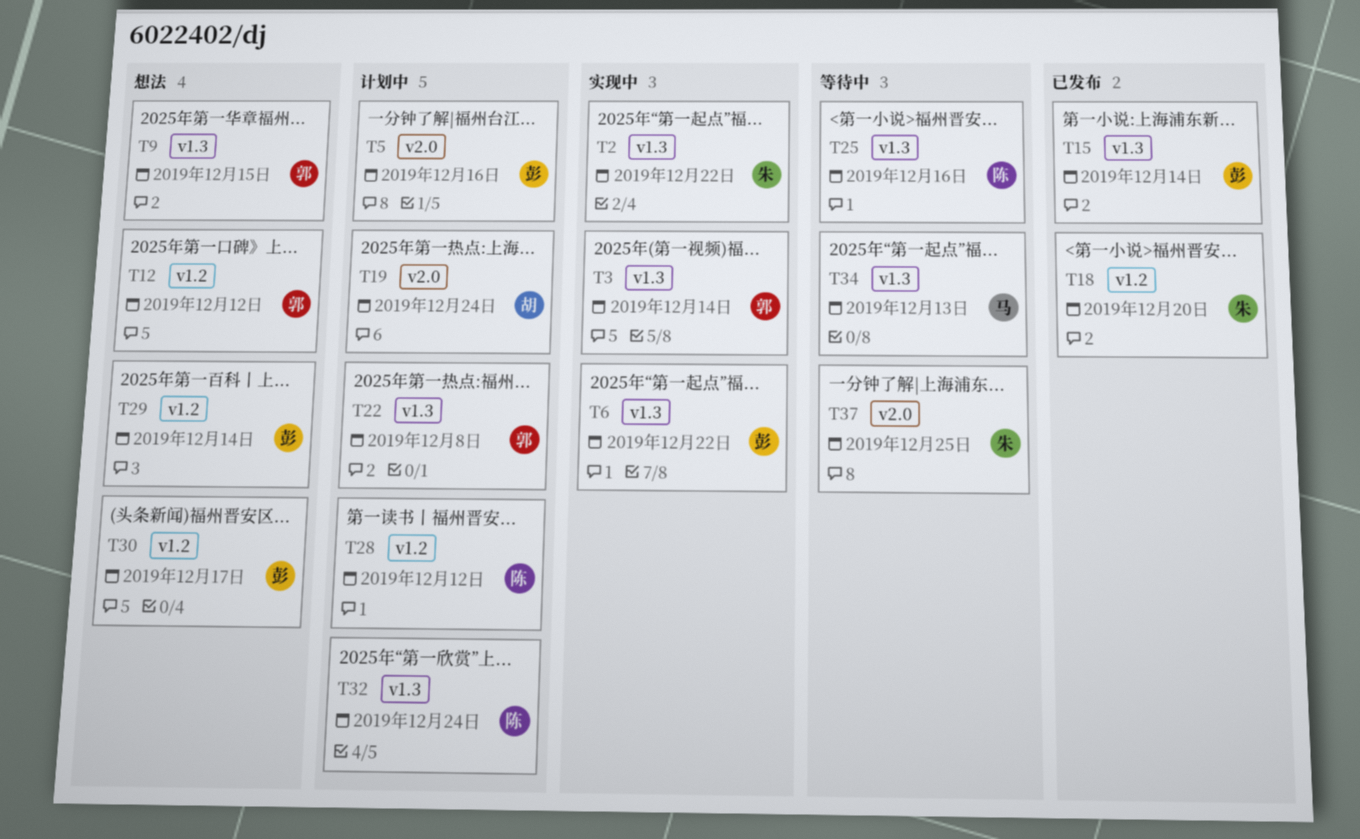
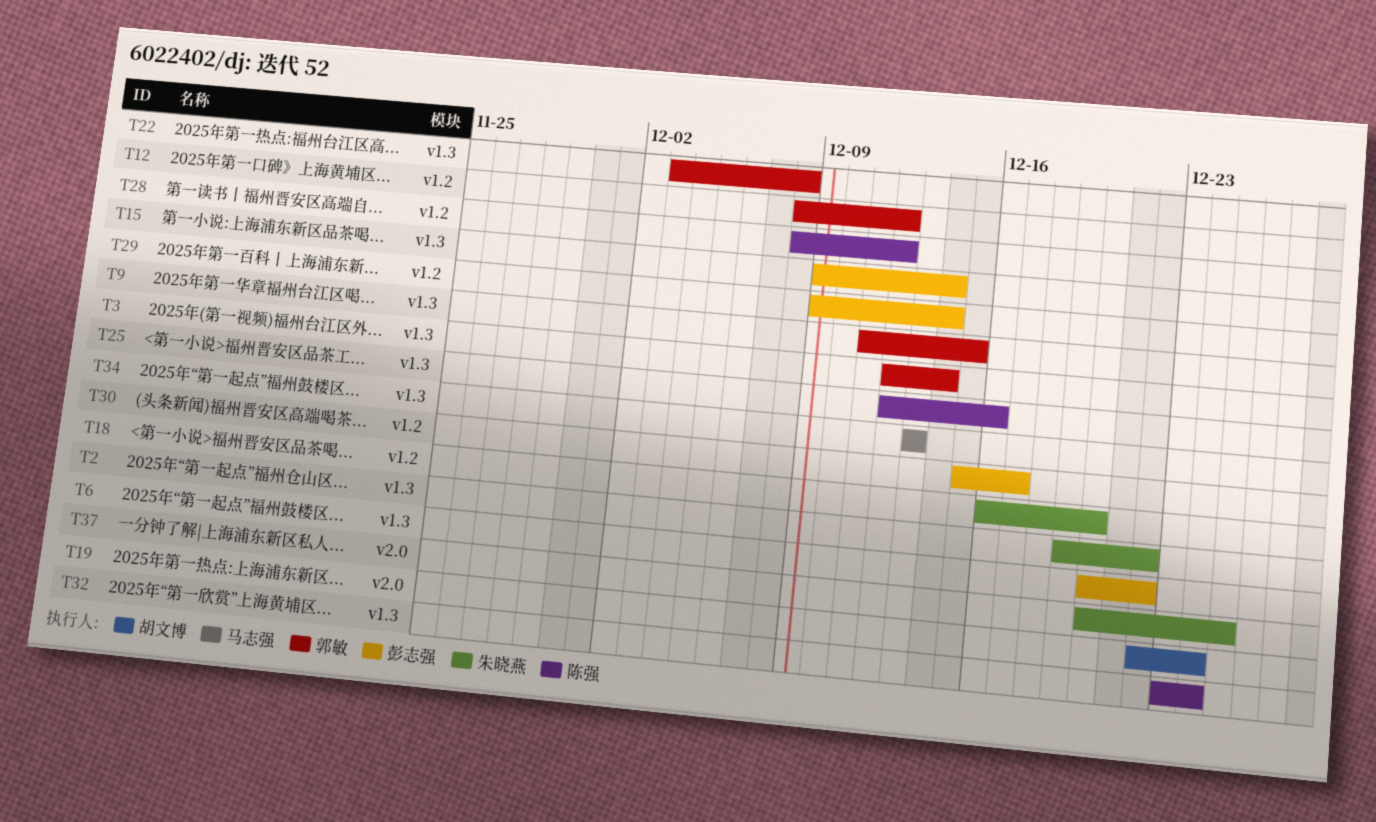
T5: present -> none

